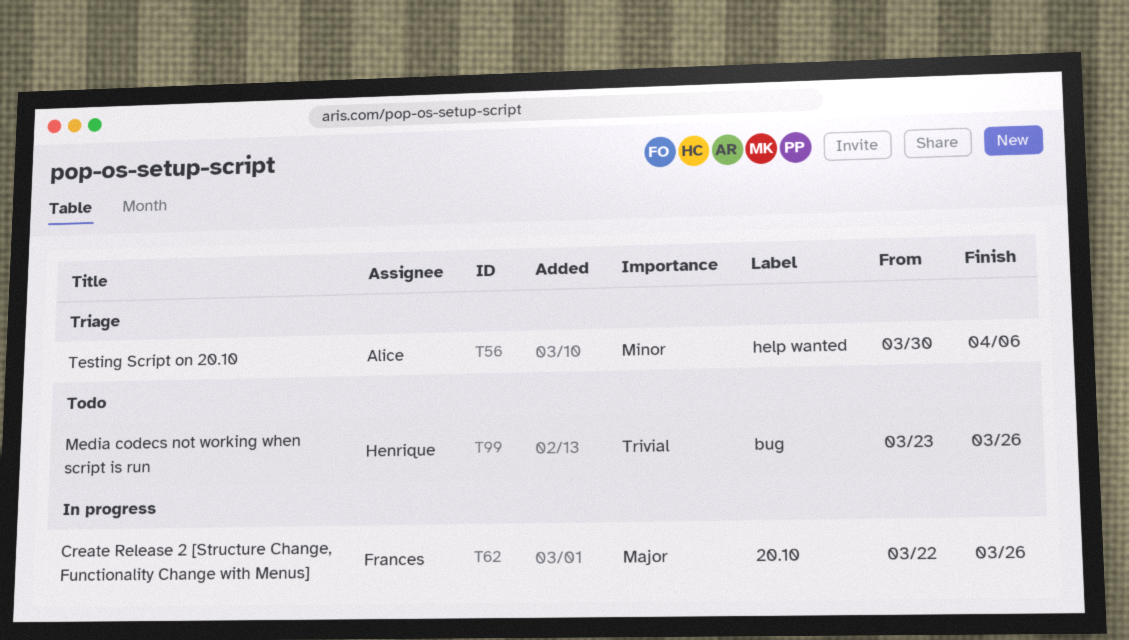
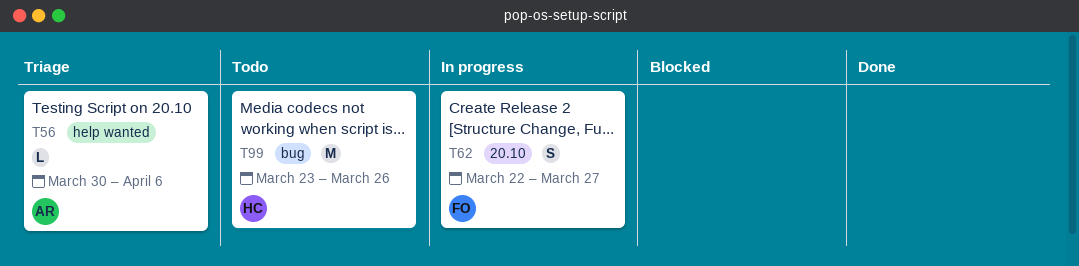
T62, due: Mar 26 -> Mar 27

